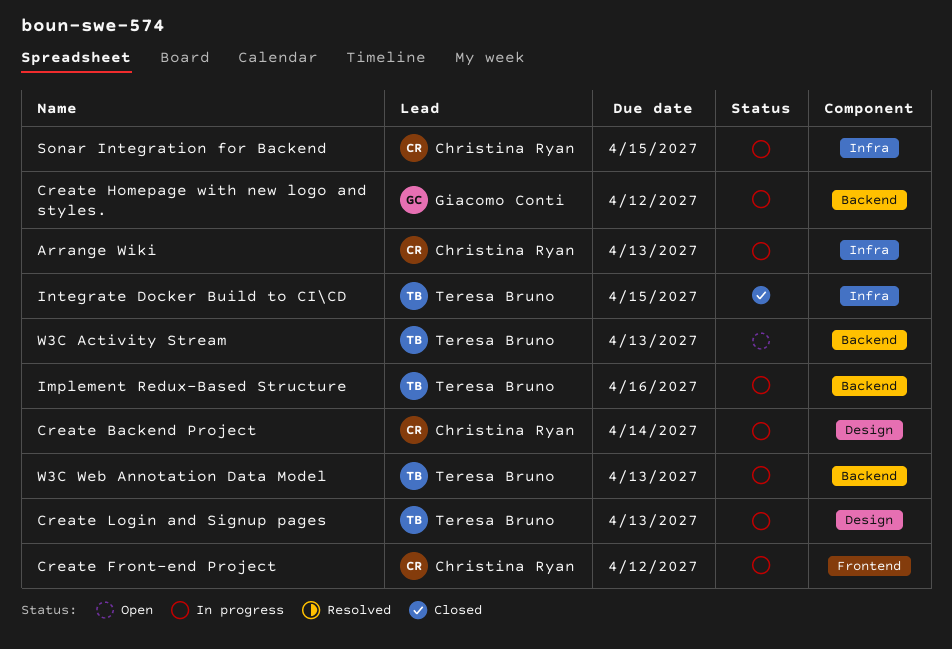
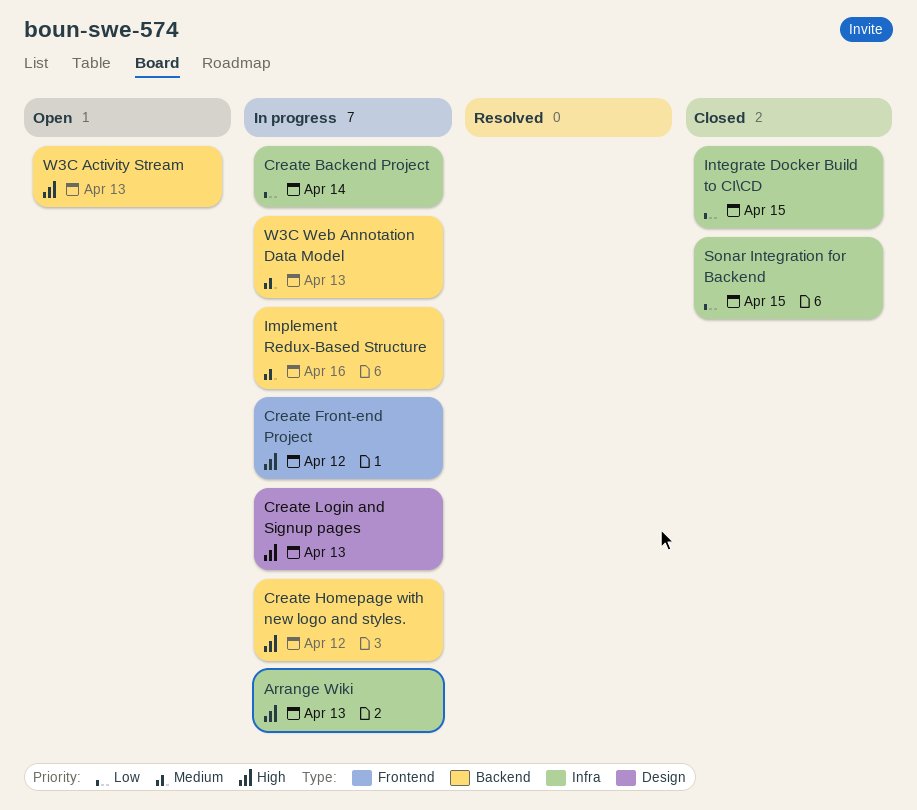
Create Backend Project, label: Design -> Infra
Sonar Integration for Backend, status: In progress -> Closed

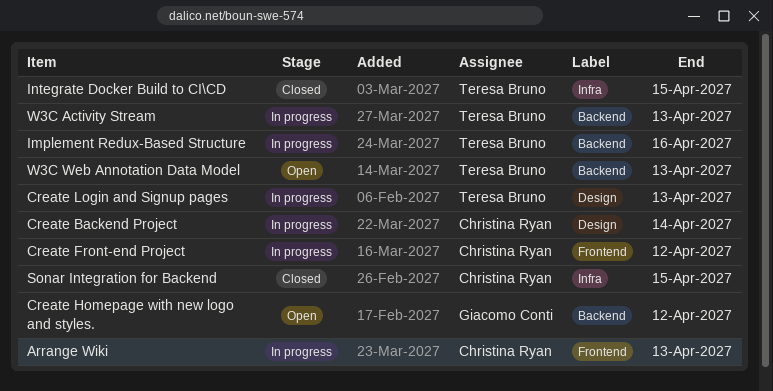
Arrange Wiki, label: Infra -> Frontend
Create Backend Project, label: Infra -> Design
Create Homepage with new logo and styles., status: In progress -> Open
W3C Activity Stream, status: Open -> In progress
W3C Web Annotation Data Model, status: In progress -> Open

